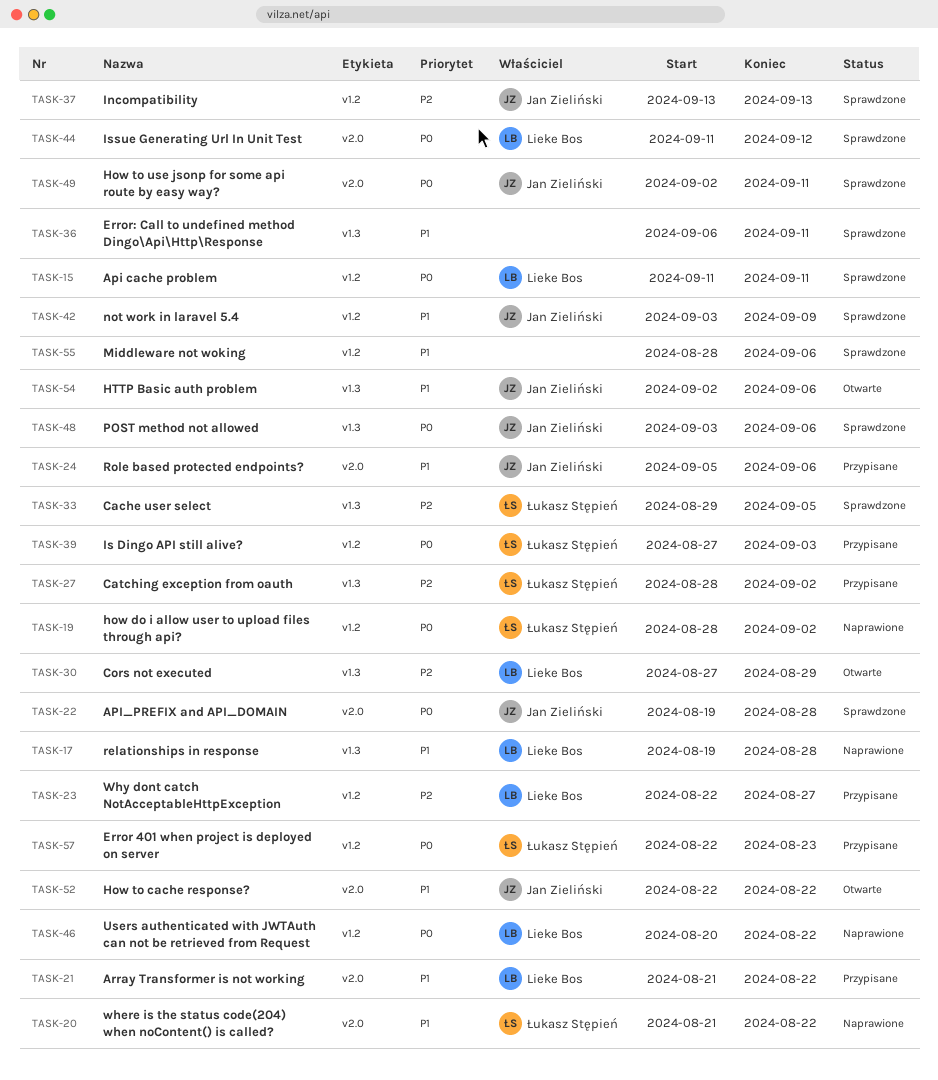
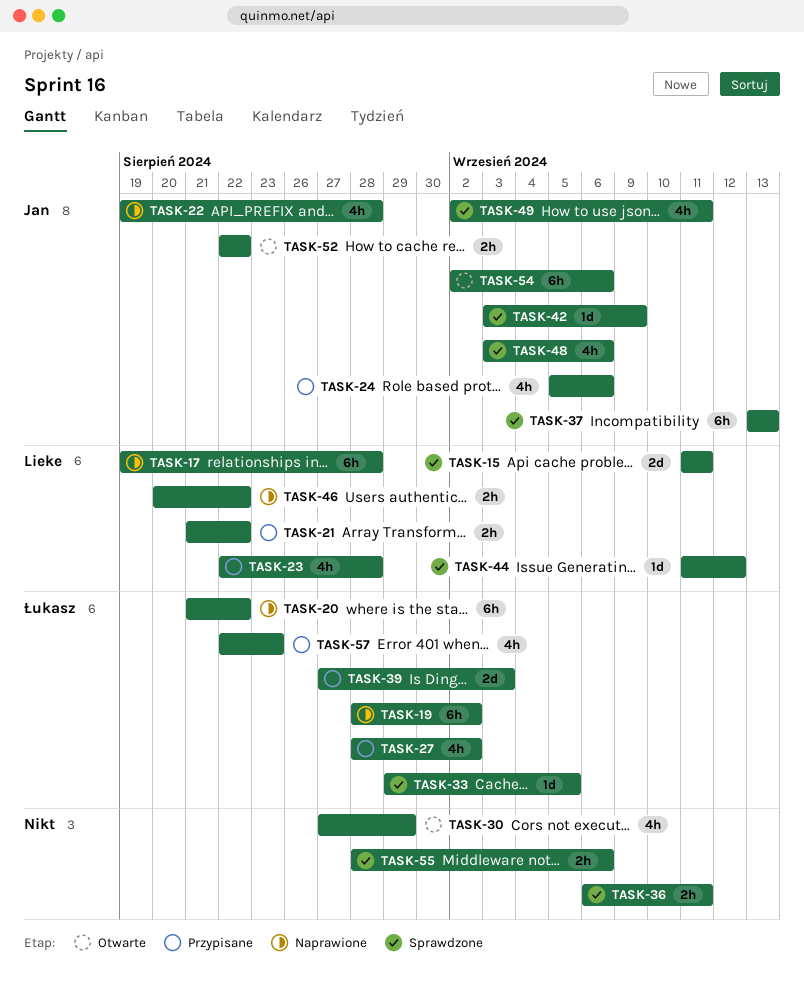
TASK-22, status: Sprawdzone -> Naprawione
TASK-23, due: Aug 27 -> Aug 28
TASK-30, owner: Lieke Bos -> none

